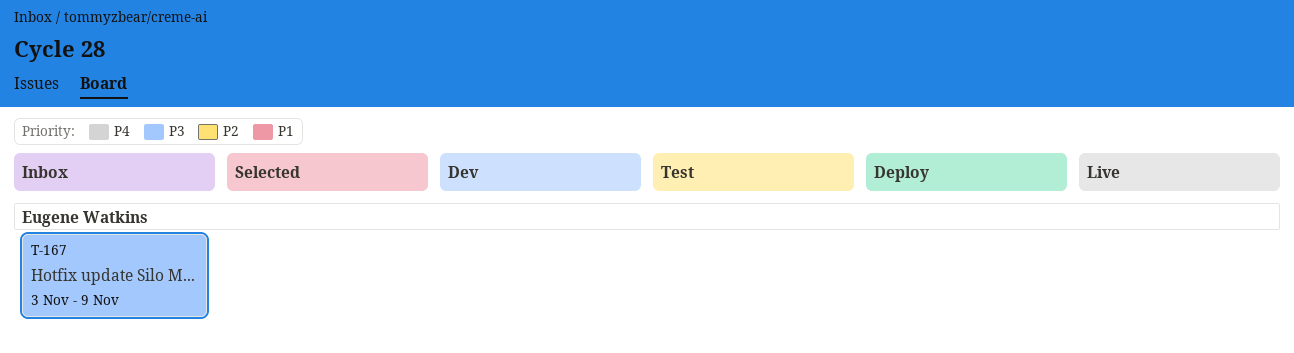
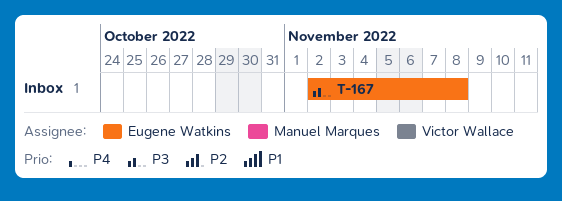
T-167, start: Nov 3 -> Nov 2
T-167, due: Nov 9 -> Nov 8

